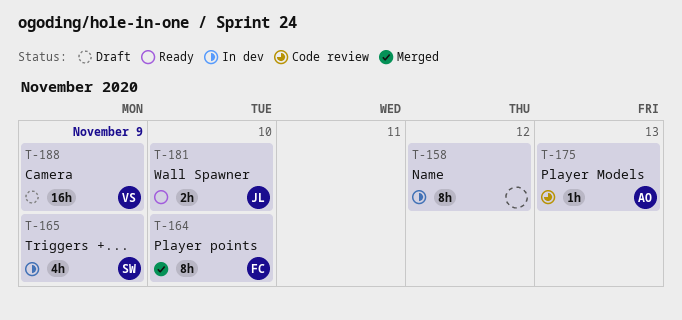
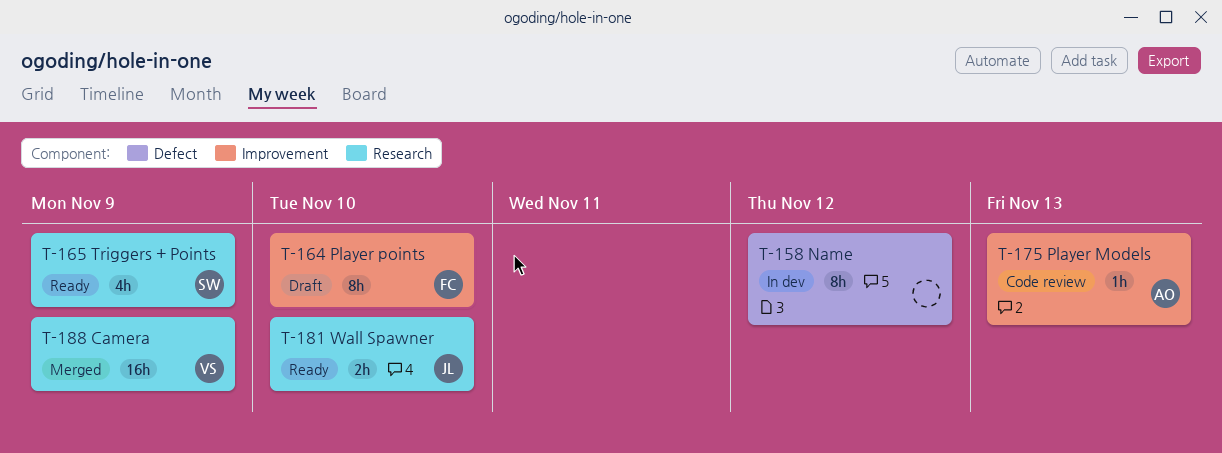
T-164, status: Merged -> Draft
T-165, status: In dev -> Ready
T-188, status: Draft -> Merged

